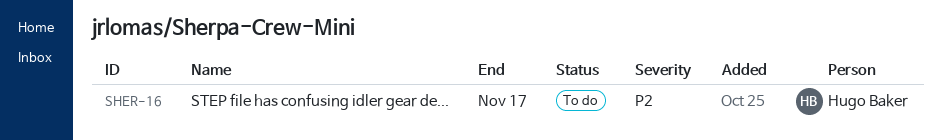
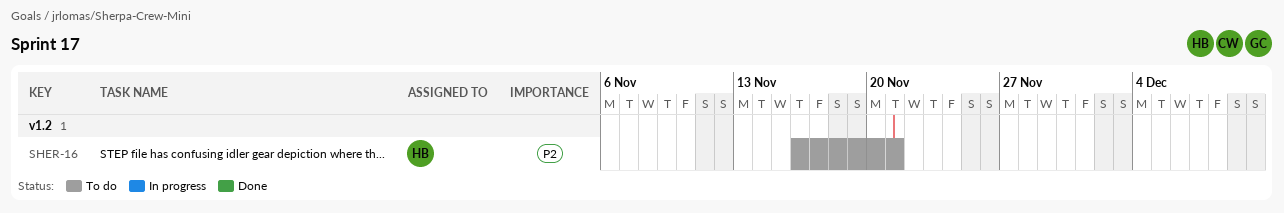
SHER-16, due: Nov 17 -> Nov 21

